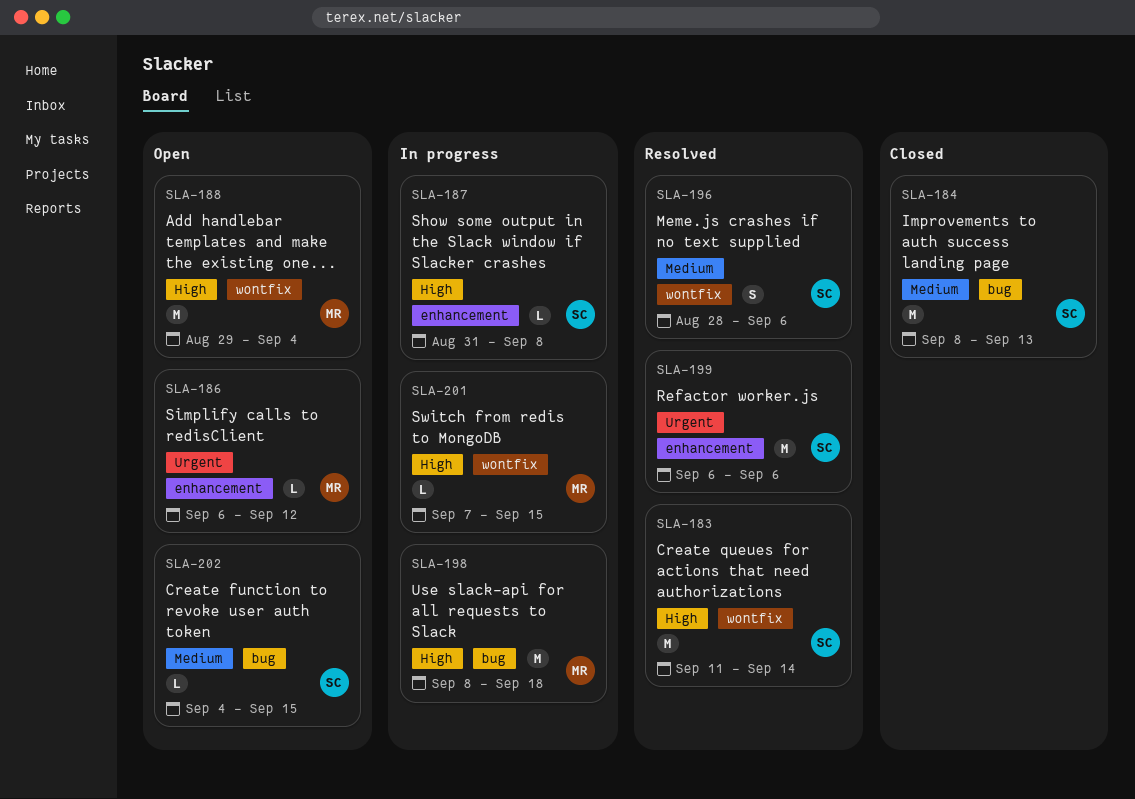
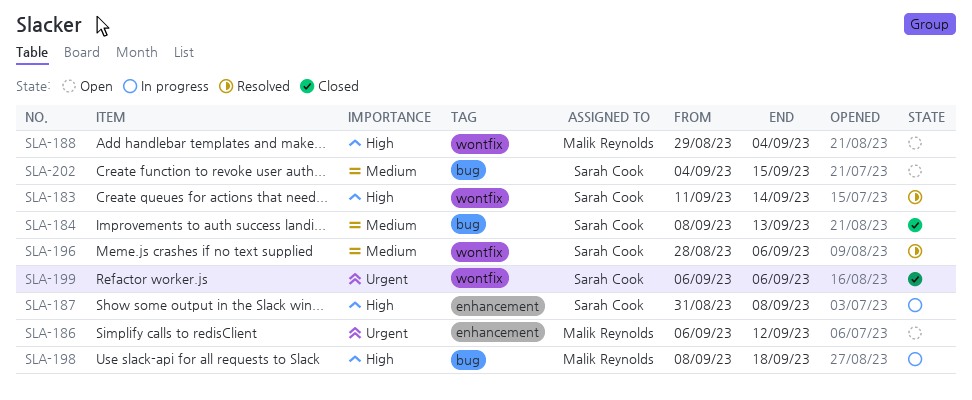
SLA-199, status: Resolved -> Closed
SLA-199, label: enhancement -> wontfix
SLA-201: present -> none

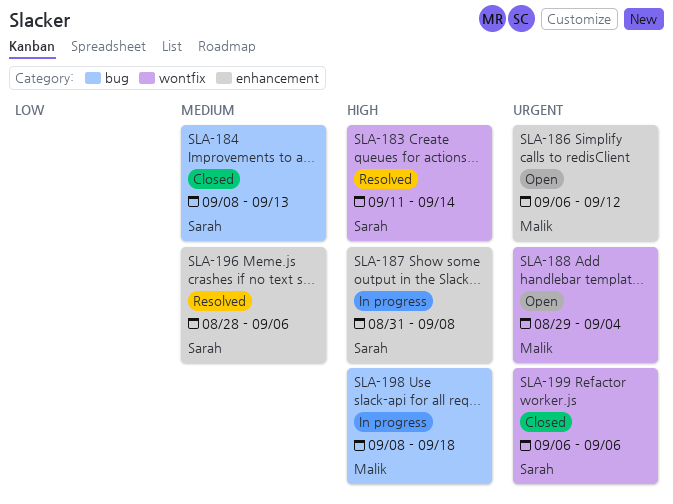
SLA-188, priority: High -> Urgent
SLA-196, label: wontfix -> enhancement
SLA-202: present -> none

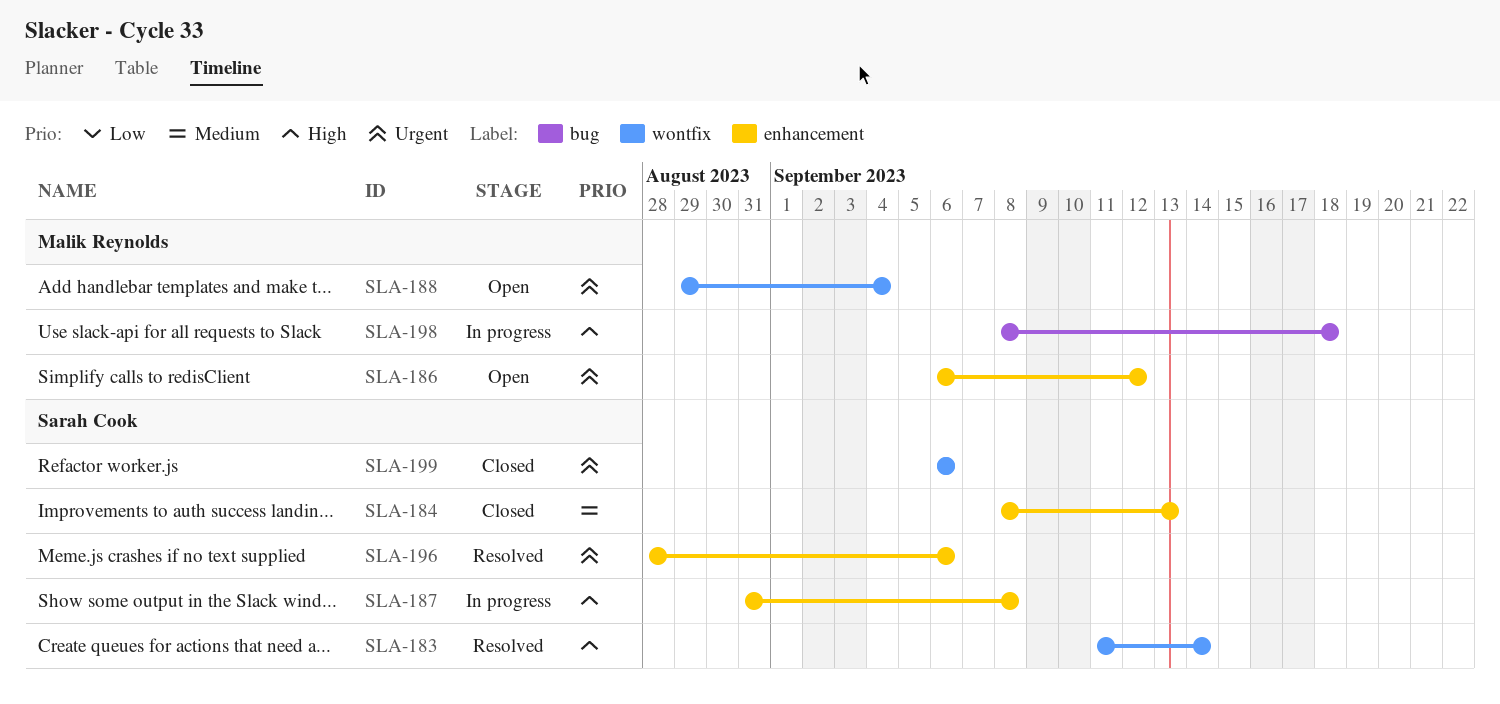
SLA-184, label: bug -> enhancement
SLA-196, priority: Medium -> Urgent

